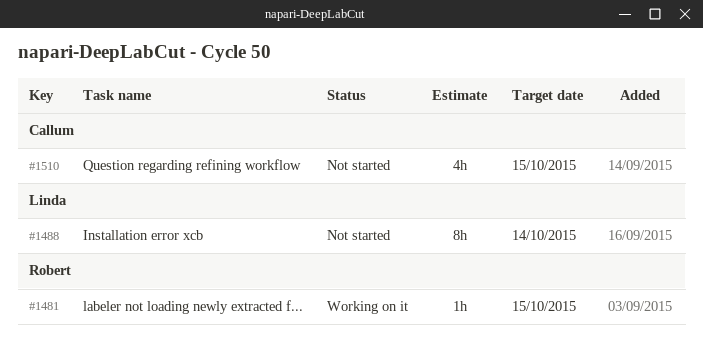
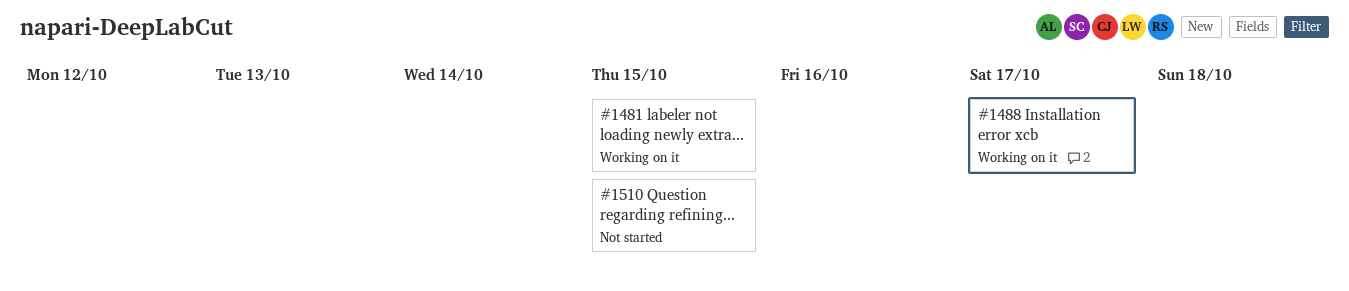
#1488, status: Not started -> Working on it
#1488, due: Oct 14 -> Oct 17

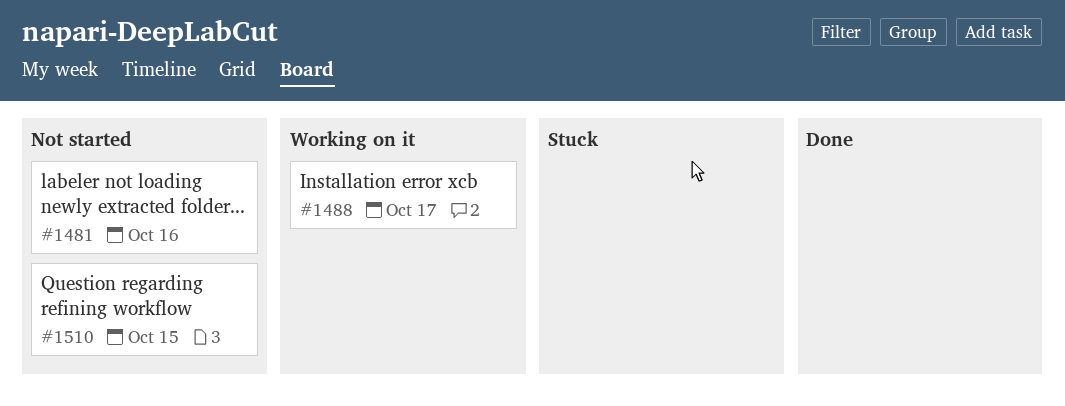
#1481, status: Working on it -> Not started
#1481, due: Oct 15 -> Oct 16

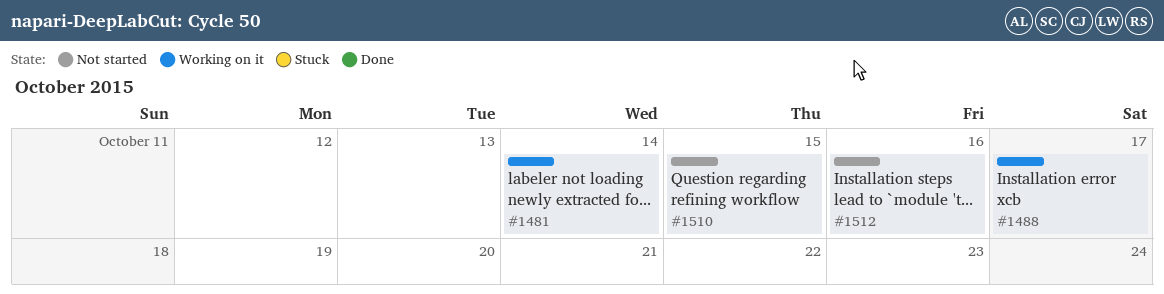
#1481, status: Not started -> Working on it
#1481, due: Oct 16 -> Oct 14
#1512: none -> present

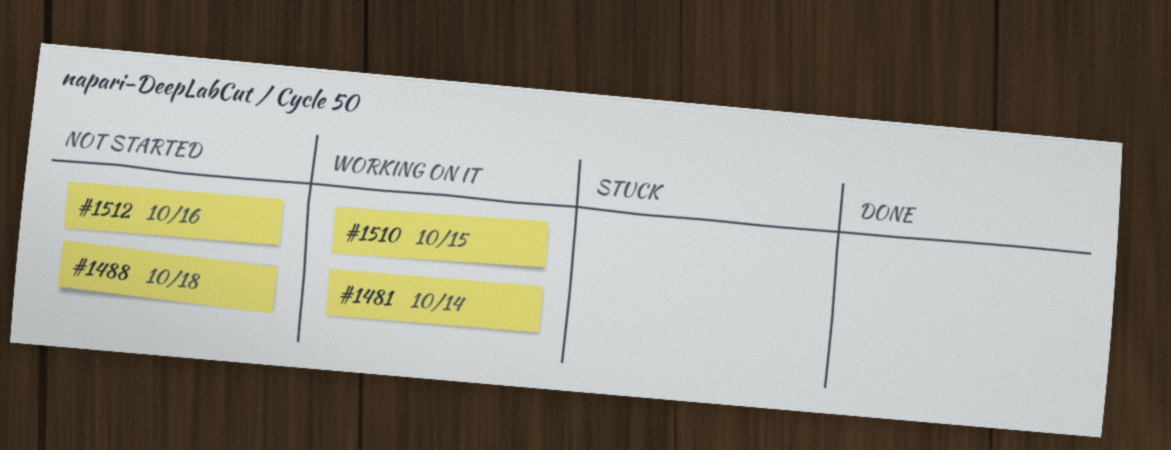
#1488, status: Working on it -> Not started
#1488, due: Oct 17 -> Oct 18
#1510, status: Not started -> Working on it

